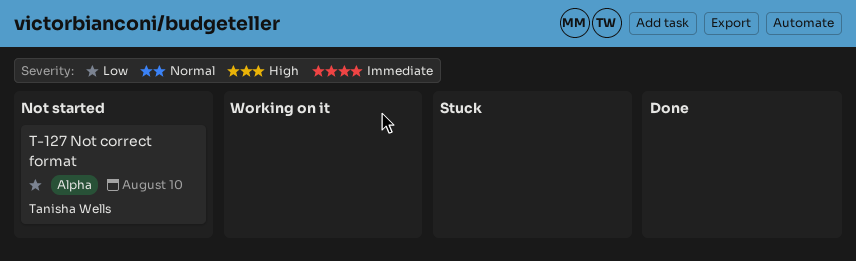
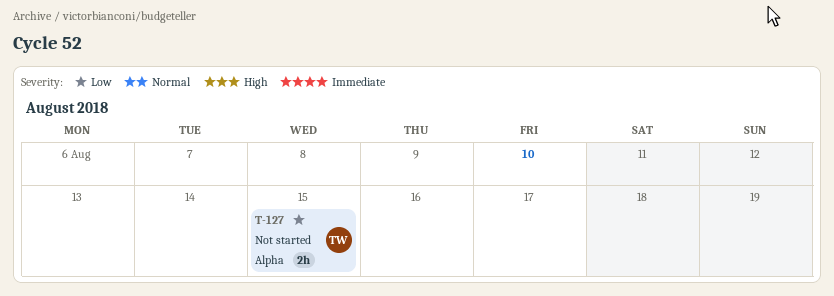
T-127, due: Aug 10 -> Aug 15

